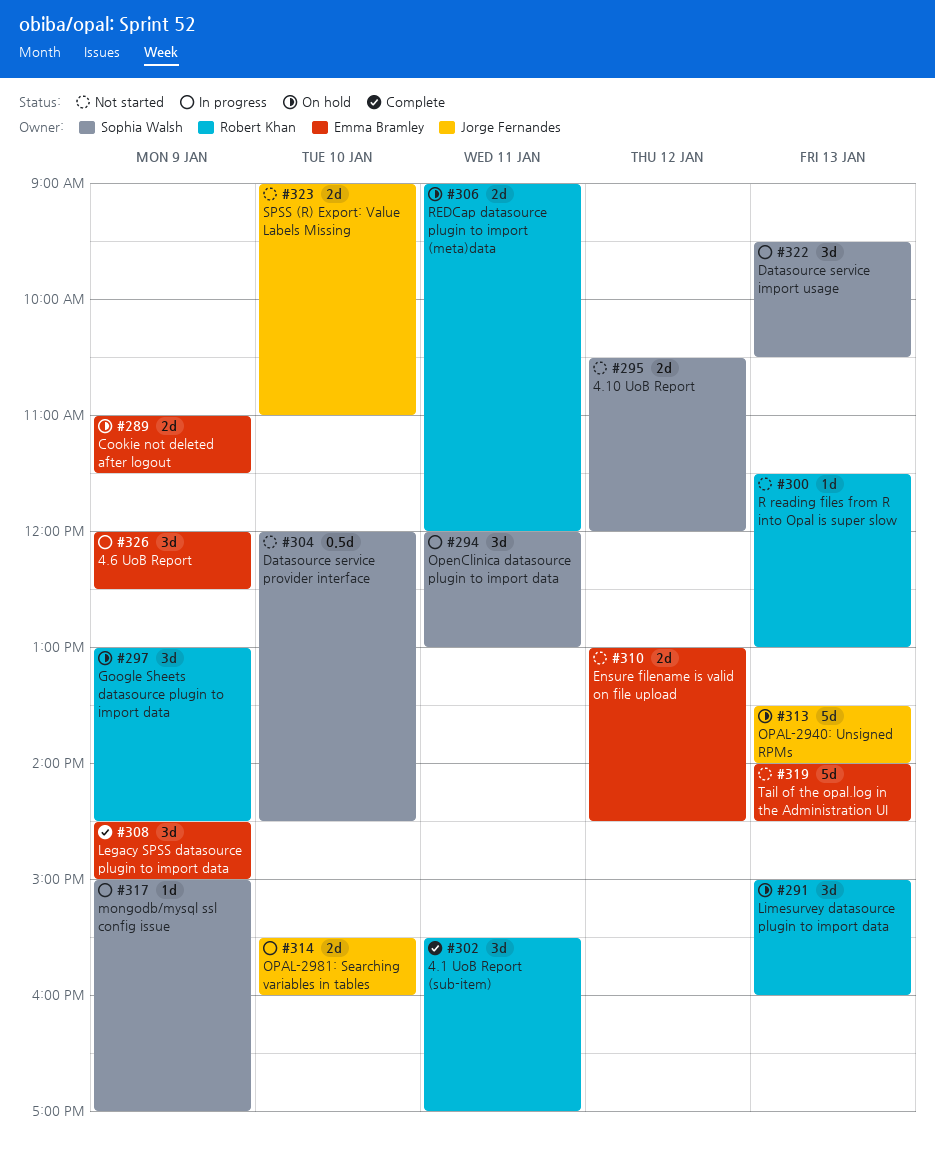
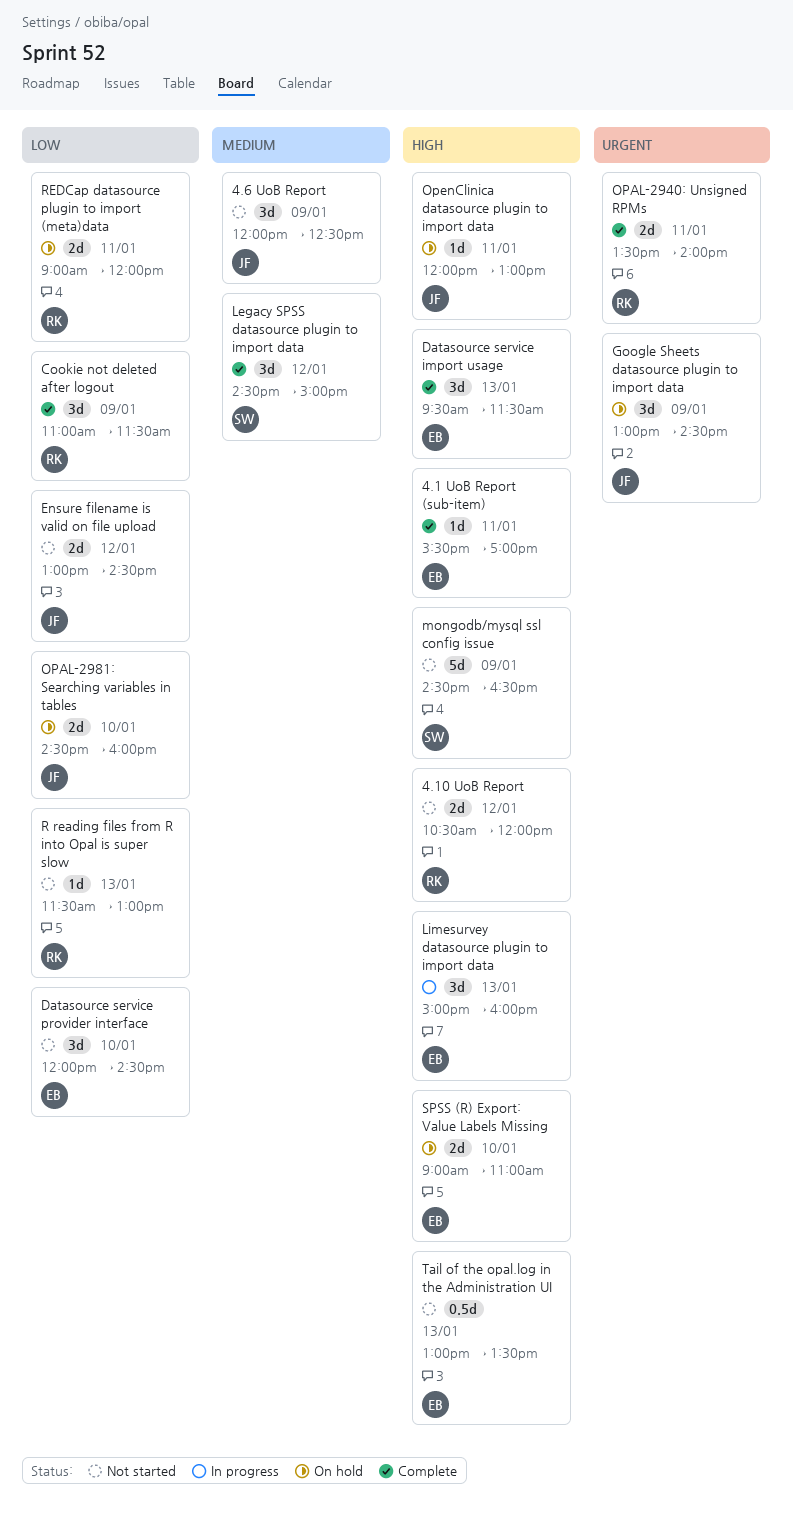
4.1 UoB Report (sub-item), owner: Robert Khan -> Emma Bramley
4.1 UoB Report (sub-item), estimate: 3d -> 1d
4.10 UoB Report, owner: Sophia Walsh -> Robert Khan
4.6 UoB Report, status: In progress -> Not started
4.6 UoB Report, owner: Emma Bramley -> Jorge Fernandes
Cookie not deleted after logout, status: On hold -> Complete
Cookie not deleted after logout, owner: Emma Bramley -> Robert Khan
Cookie not deleted after logout, estimate: 2d -> 3d
Datasource service import usage, status: In progress -> Complete
Datasource service import usage, owner: Sophia Walsh -> Emma Bramley
Datasource service import usage, ends: 10:30 -> 11:30
Datasource service provider interface, owner: Sophia Walsh -> Emma Bramley
Datasource service provider interface, estimate: 0.5d -> 3d
Ensure filename is valid on file upload, owner: Emma Bramley -> Jorge Fernandes
Google Sheets datasource plugin to import data, owner: Robert Khan -> Jorge Fernandes
Legacy SPSS datasource plugin to import data, owner: Emma Bramley -> Sophia Walsh
Legacy SPSS datasource plugin to import data, day: Jan 9 -> Jan 12
Limesurvey datasource plugin to import data, status: On hold -> In progress
Limesurvey datasource plugin to import data, owner: Robert Khan -> Emma Bramley
mongodb/mysql ssl config issue, status: In progress -> Not started
mongodb/mysql ssl config issue, estimate: 1d -> 5d
mongodb/mysql ssl config issue, begins: 15:00 -> 14:30
mongodb/mysql ssl config issue, ends: 17:00 -> 16:30
OPAL-2940: Unsigned RPMs, status: On hold -> Complete
OPAL-2940: Unsigned RPMs, owner: Jorge Fernandes -> Robert Khan
OPAL-2940: Unsigned RPMs, estimate: 5d -> 2d
OPAL-2940: Unsigned RPMs, day: Jan 13 -> Jan 11
OPAL-2981: Searching variables in tables, status: In progress -> On hold
OPAL-2981: Searching variables in tables, begins: 15:30 -> 14:30
OpenClinica datasource plugin to import data, status: In progress -> On hold
OpenClinica datasource plugin to import data, owner: Sophia Walsh -> Jorge Fernandes
OpenClinica datasource plugin to import data, estimate: 3d -> 1d
SPSS (R) Export: Value Labels Missing, status: Not started -> On hold
SPSS (R) Export: Value Labels Missing, owner: Jorge Fernandes -> Emma Bramley
Tail of the opal.log in the Administration UI, estimate: 5d -> 0.5d
Tail of the opal.log in the Administration UI, begins: 14:00 -> 13:00
Tail of the opal.log in the Administration UI, ends: 14:30 -> 13:30

